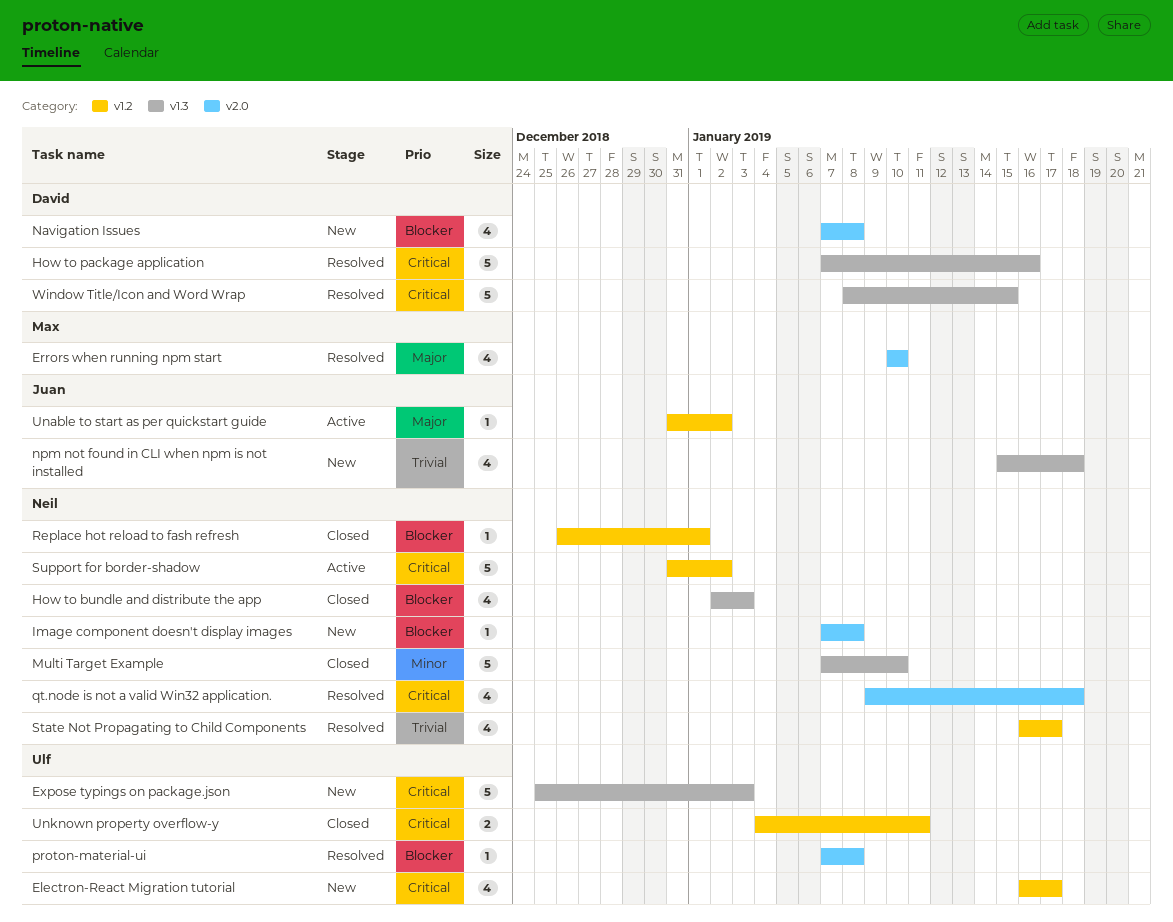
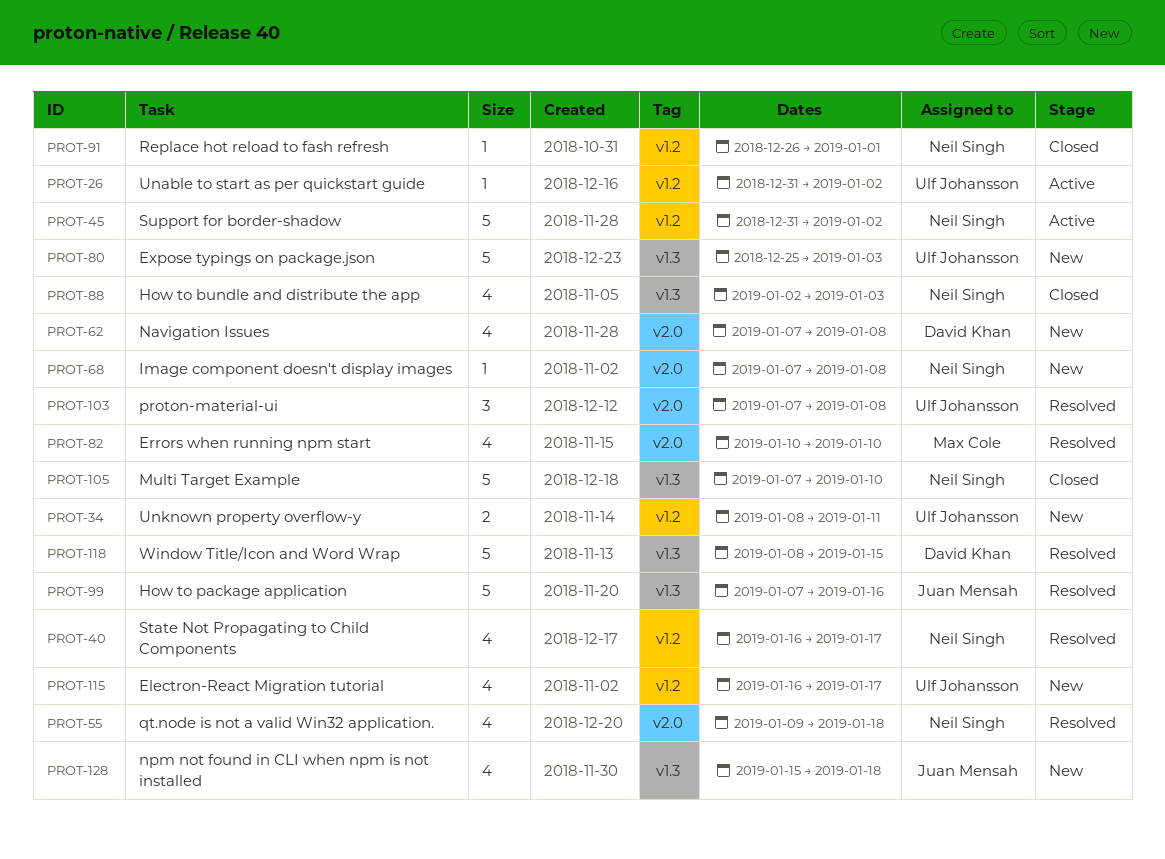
How to package application, owner: David Khan -> Juan Mensah
proton-material-ui, estimate: 1 -> 3
Unable to start as per quickstart guide, owner: Juan Mensah -> Ulf Johansson
Unknown property overflow-y, status: Closed -> New
Unknown property overflow-y, start: Jan 4 -> Jan 8

